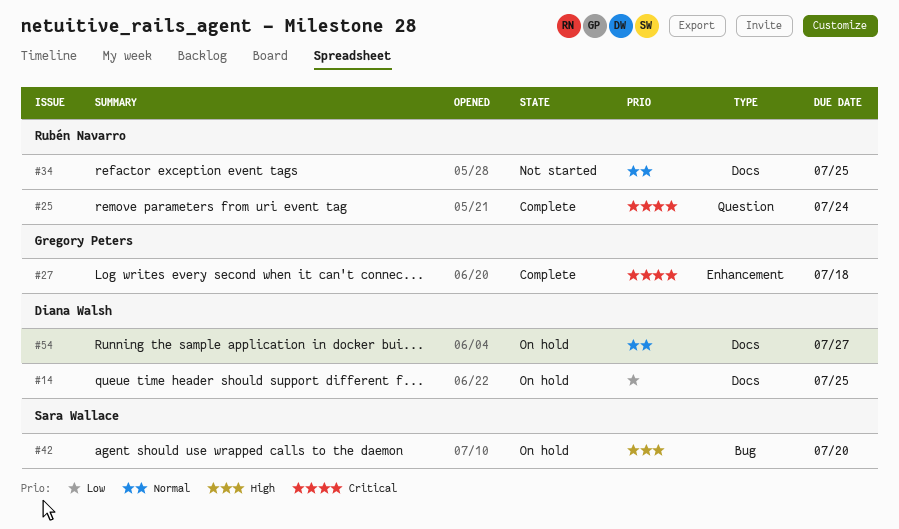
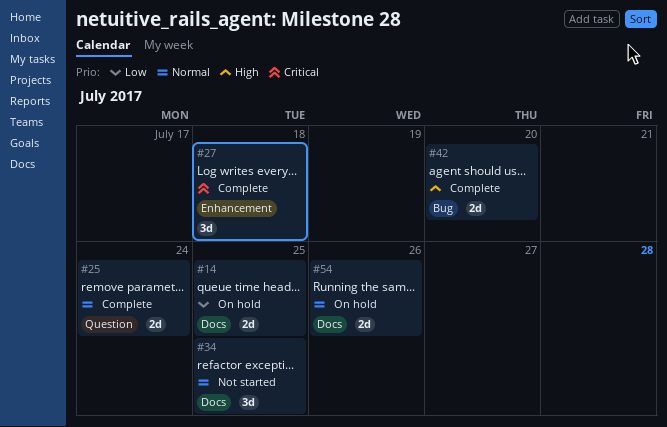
#25, priority: Critical -> Normal
#42, status: On hold -> Complete
#54, due: Jul 27 -> Jul 26

